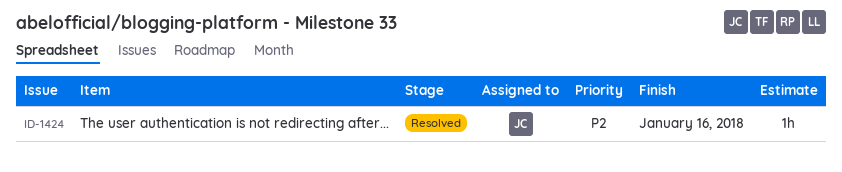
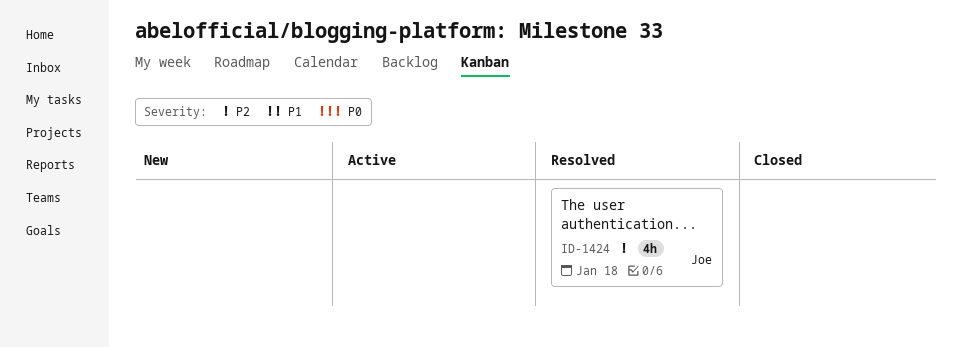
ID-1424, estimate: 1h -> 4h
ID-1424, due: Jan 16 -> Jan 18

